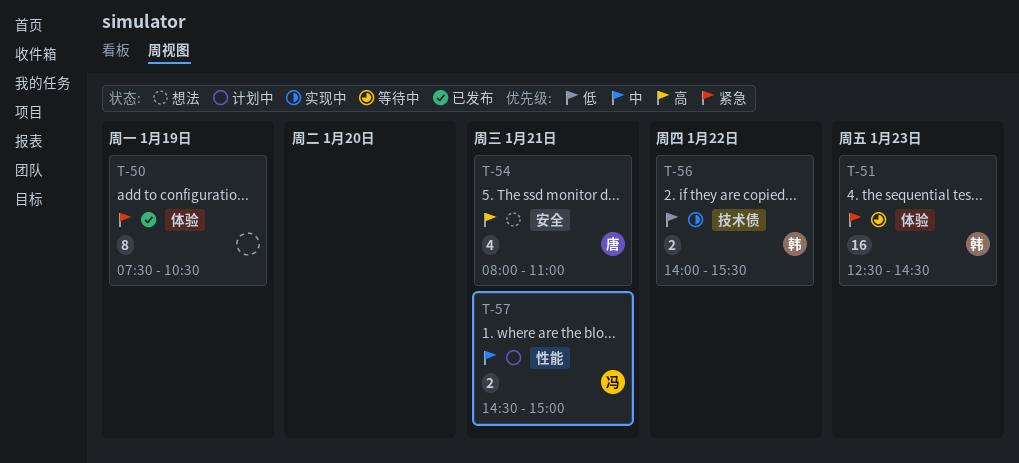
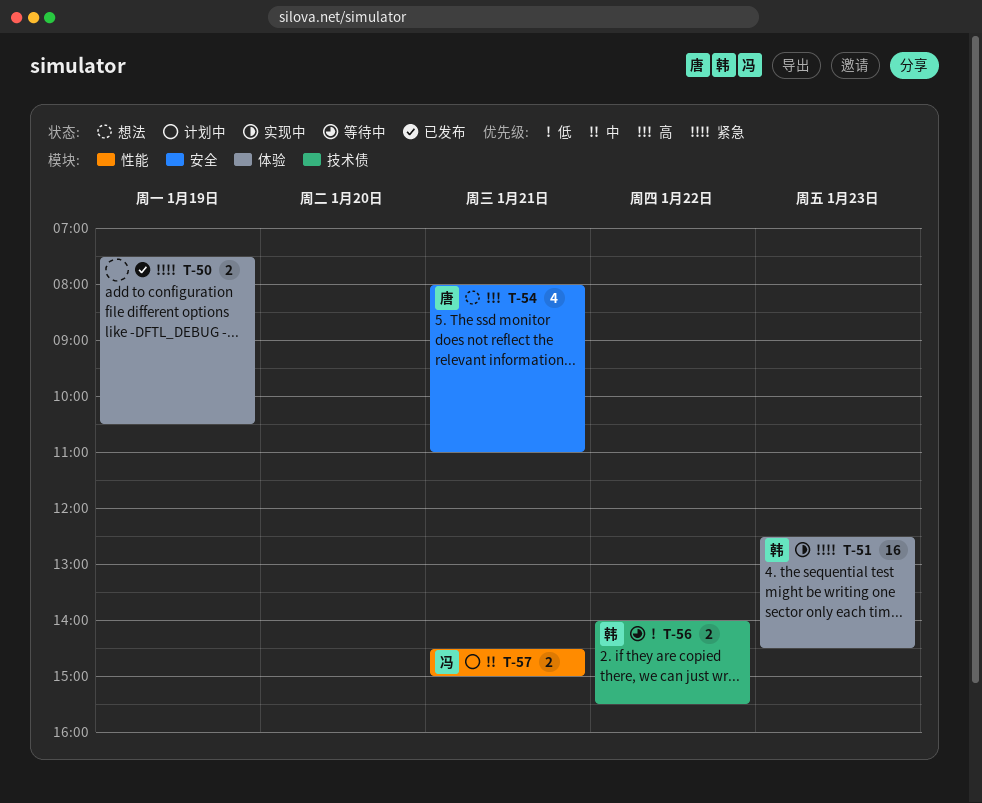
T-50, estimate: 8 -> 2
T-51, status: 等待中 -> 实现中
T-56, status: 实现中 -> 等待中

